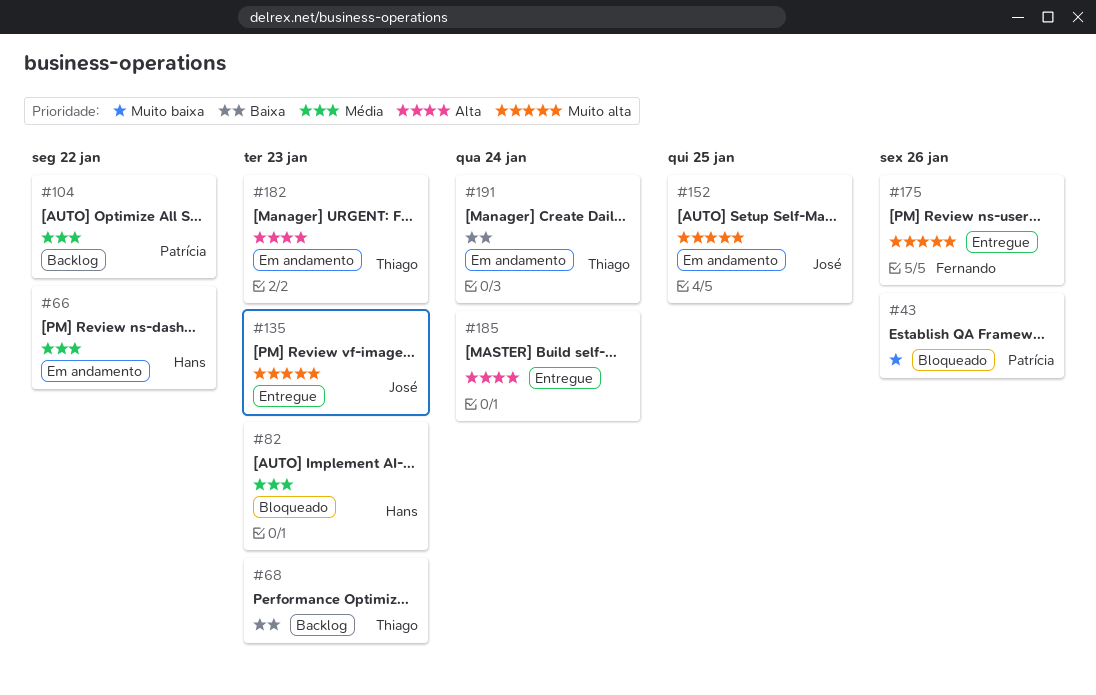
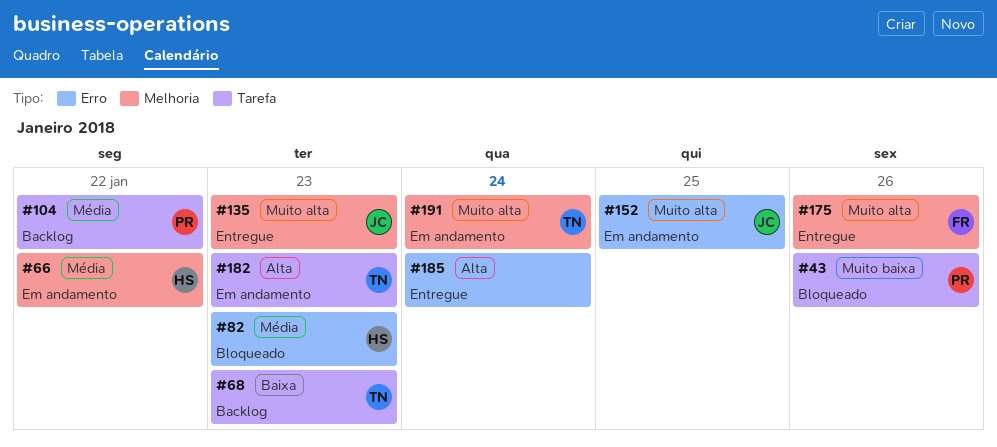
#191, priority: Baixa -> Muito alta

